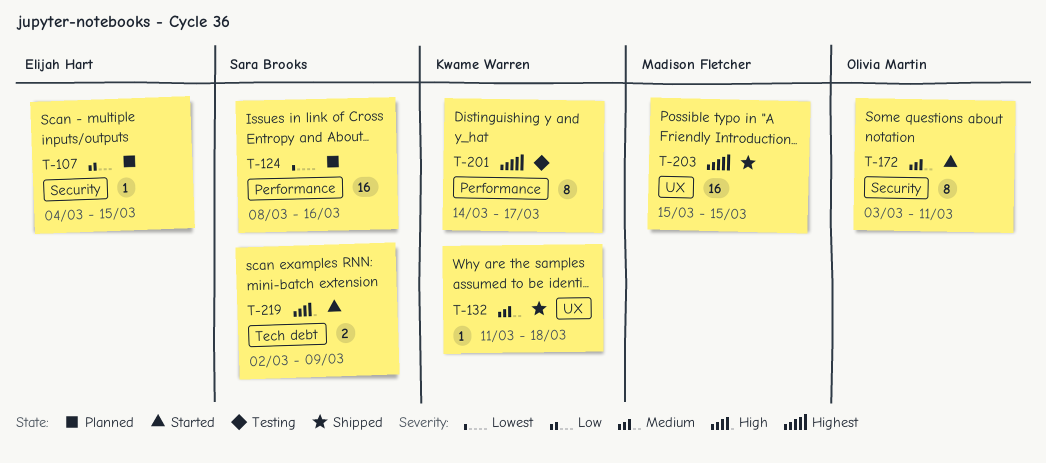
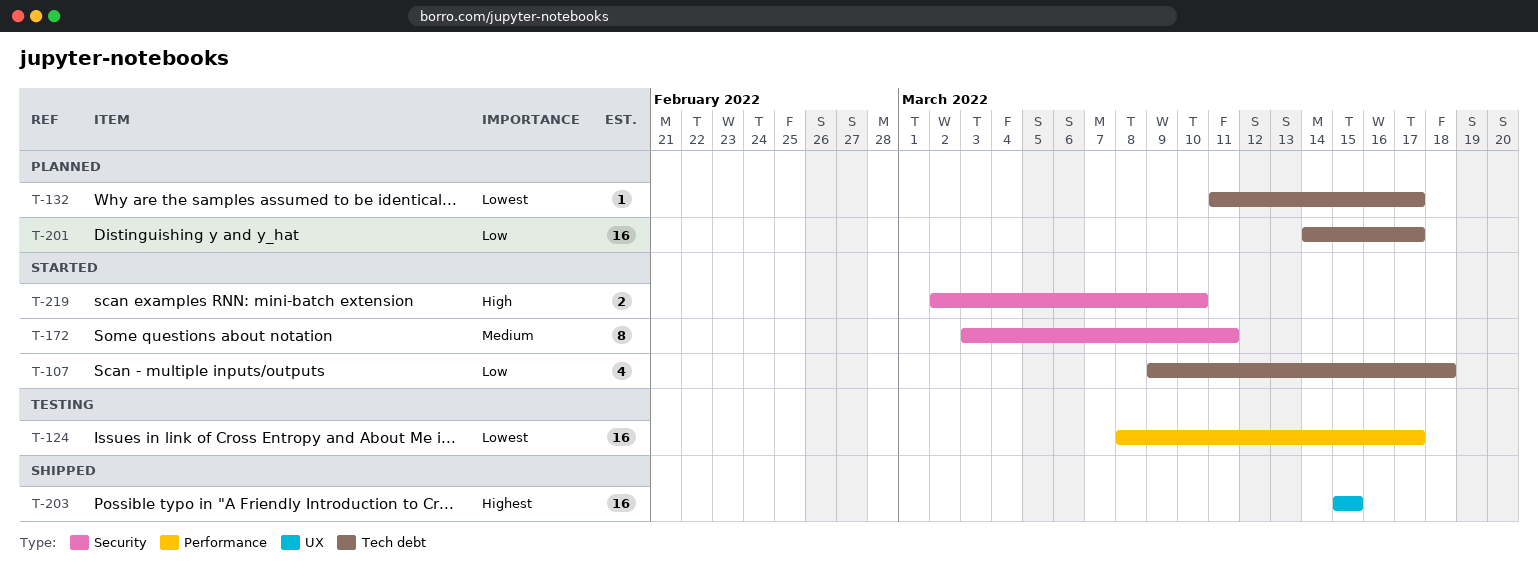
T-107, status: Planned -> Started
T-107, label: Security -> Tech debt
T-107, estimate: 1 -> 4
T-107, start: Mar 4 -> Mar 9
T-107, due: Mar 15 -> Mar 18
T-124, status: Planned -> Testing
T-124, due: Mar 16 -> Mar 17
T-132, status: Shipped -> Planned
T-132, priority: Medium -> Lowest
T-132, label: UX -> Tech debt
T-132, due: Mar 18 -> Mar 17
T-201, status: Testing -> Planned
T-201, priority: Highest -> Low
T-201, label: Performance -> Tech debt
T-201, estimate: 8 -> 16
T-219, label: Tech debt -> Security
T-219, due: Mar 9 -> Mar 10

